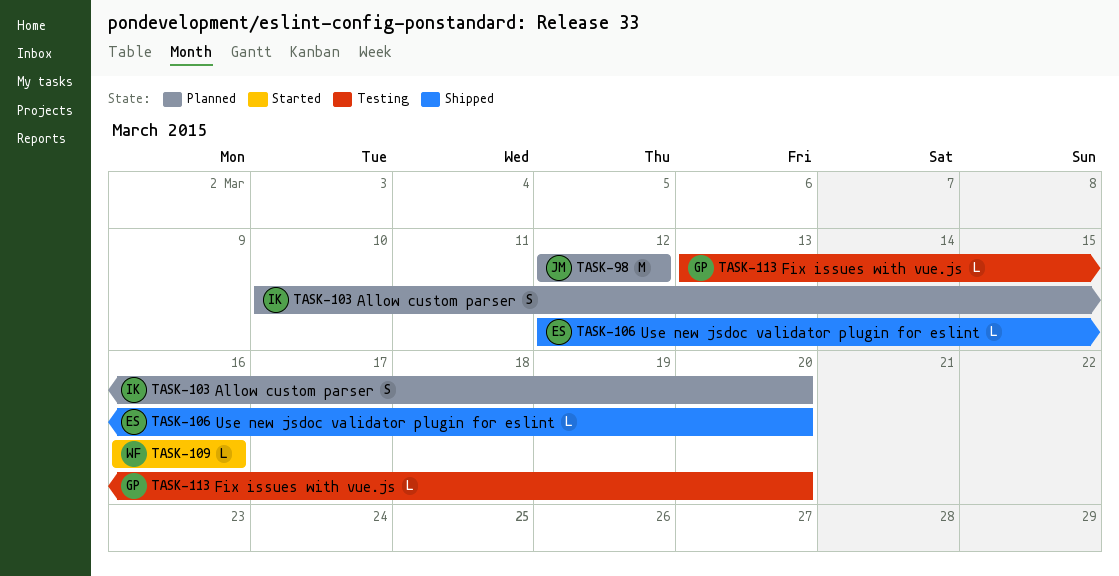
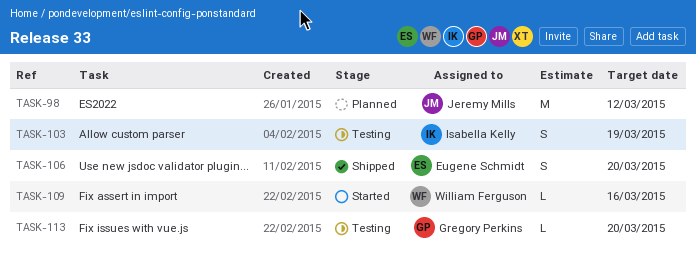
TASK-103, status: Planned -> Testing
TASK-103, due: Mar 20 -> Mar 19
TASK-106, estimate: L -> S

